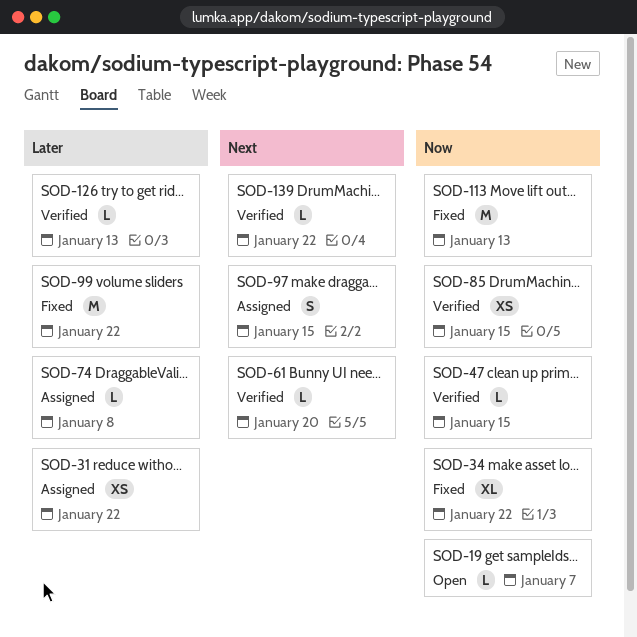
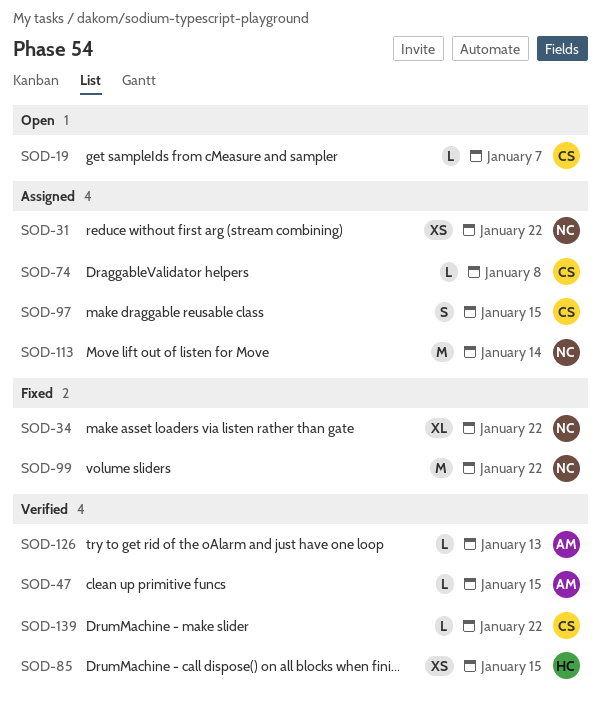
SOD-61: present -> none
SOD-113, status: Fixed -> Assigned
SOD-113, due: Jan 13 -> Jan 14

